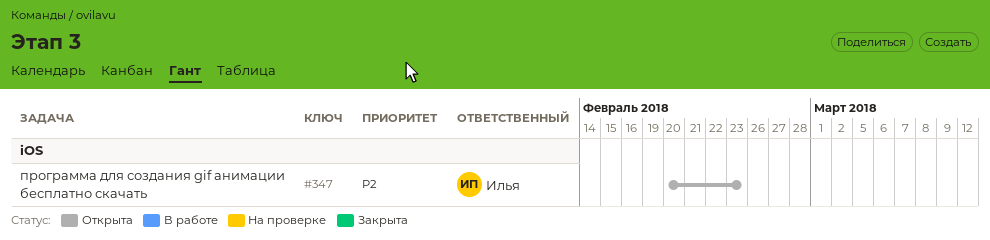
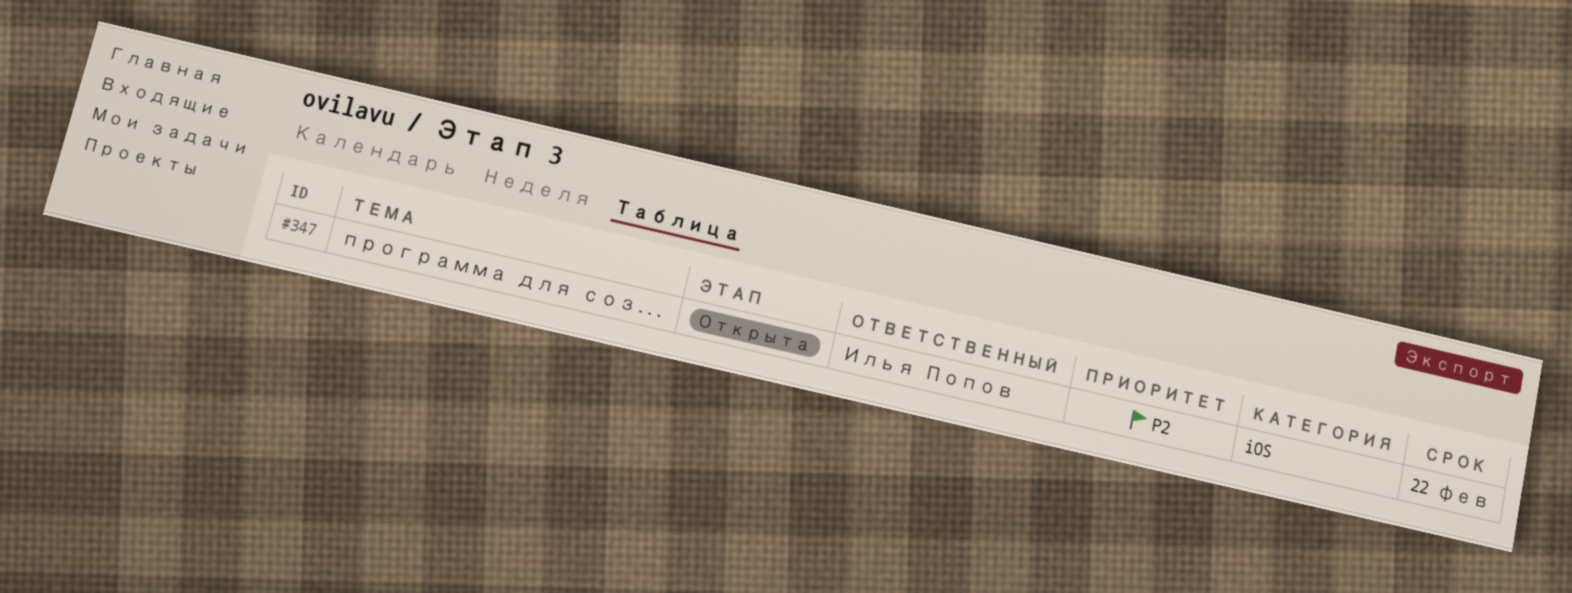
#347, due: Feb 23 -> Feb 22

